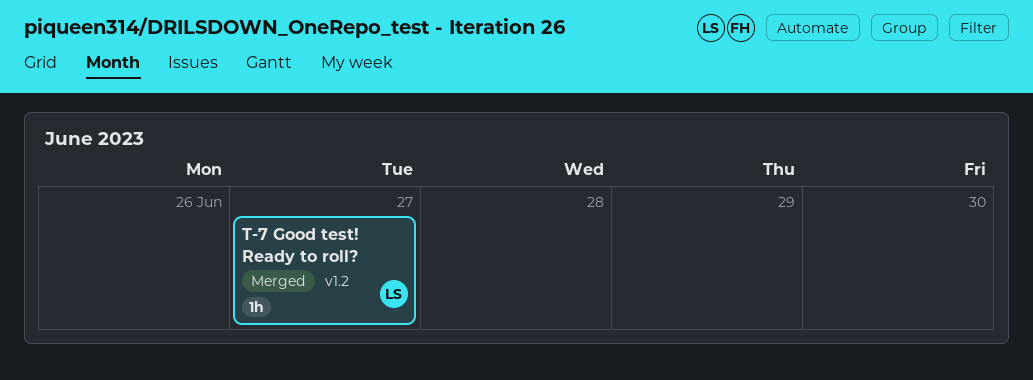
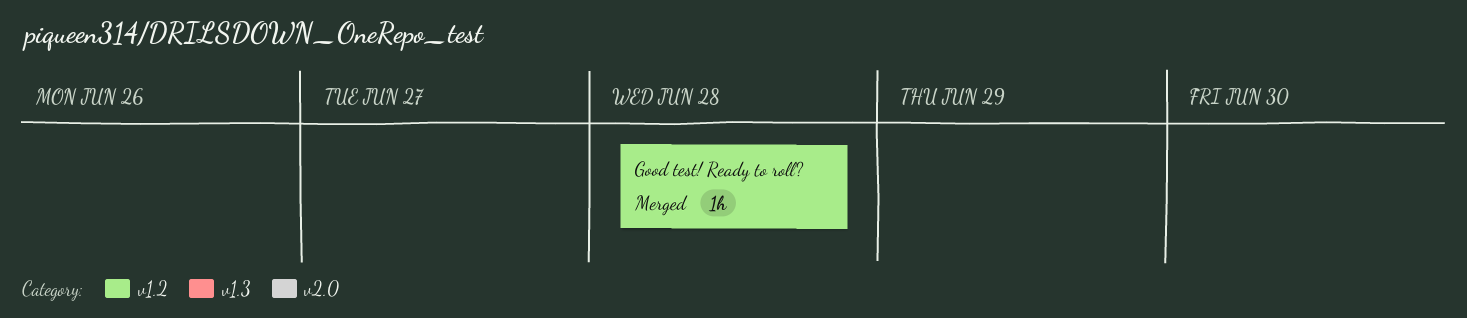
Good test! Ready to roll?, due: Jun 27 -> Jun 28

